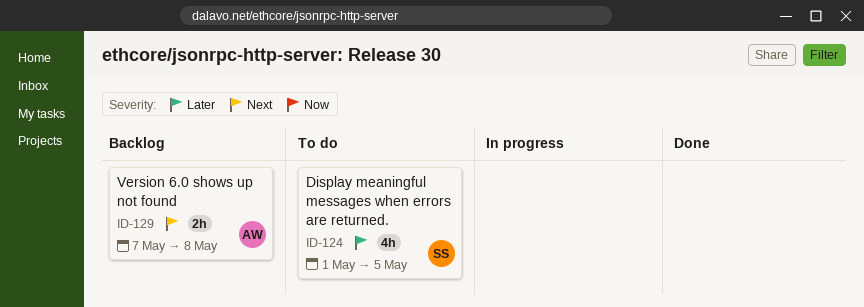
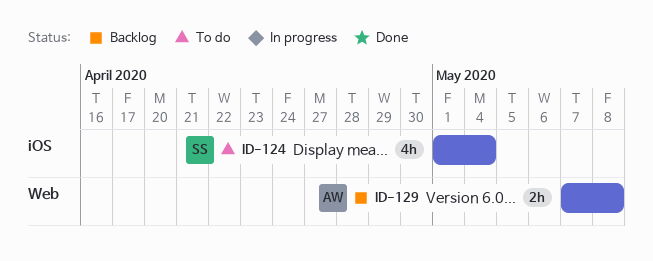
ID-124, due: May 5 -> May 4

